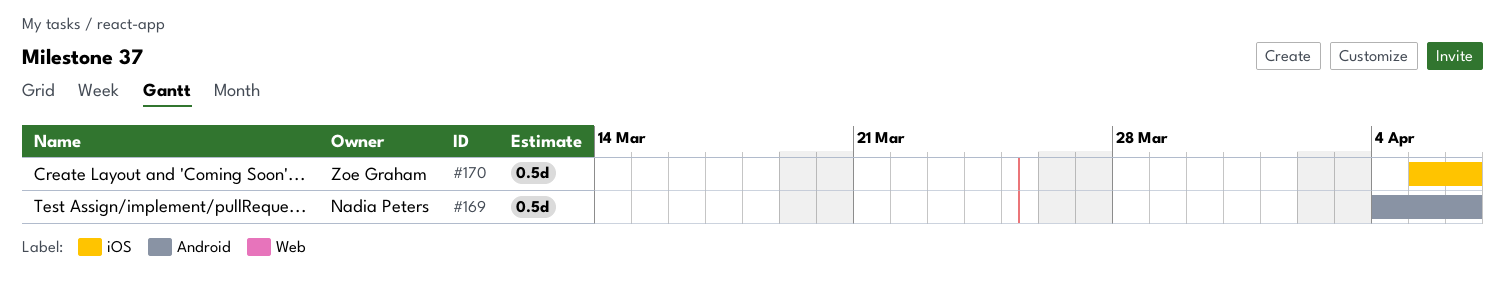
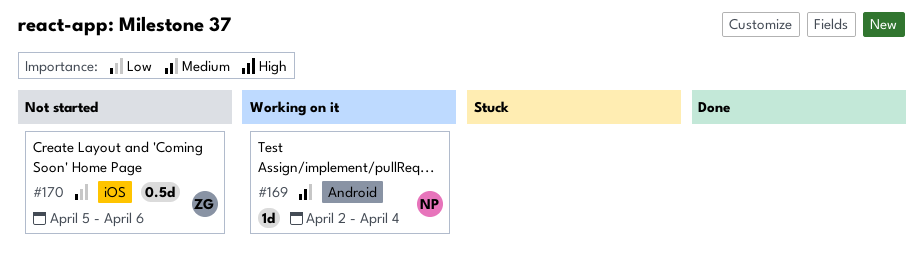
#169, estimate: 0.5d -> 1d
#169, start: Apr 4 -> Apr 2
#169, due: Apr 6 -> Apr 4

